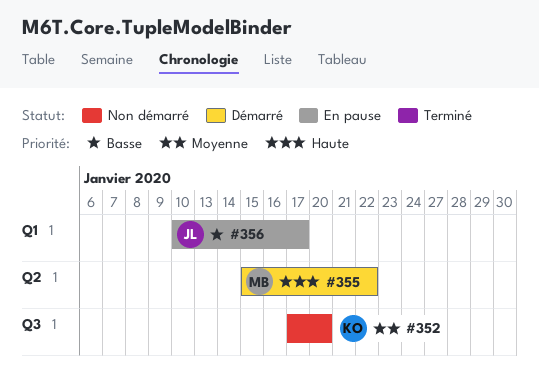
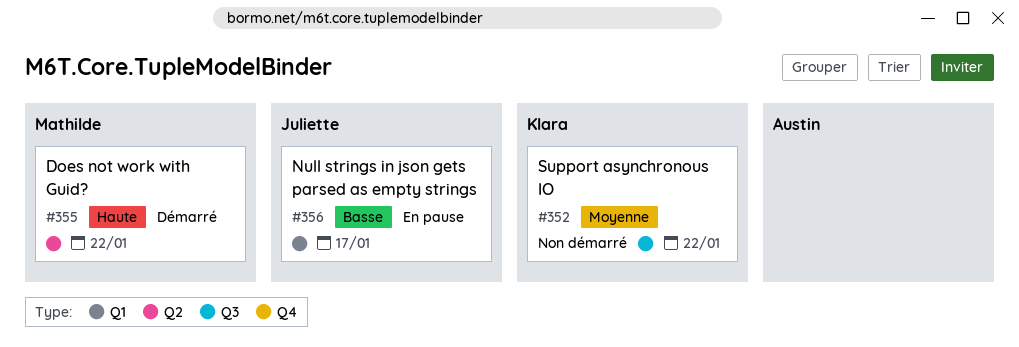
#352, due: Jan 20 -> Jan 22

